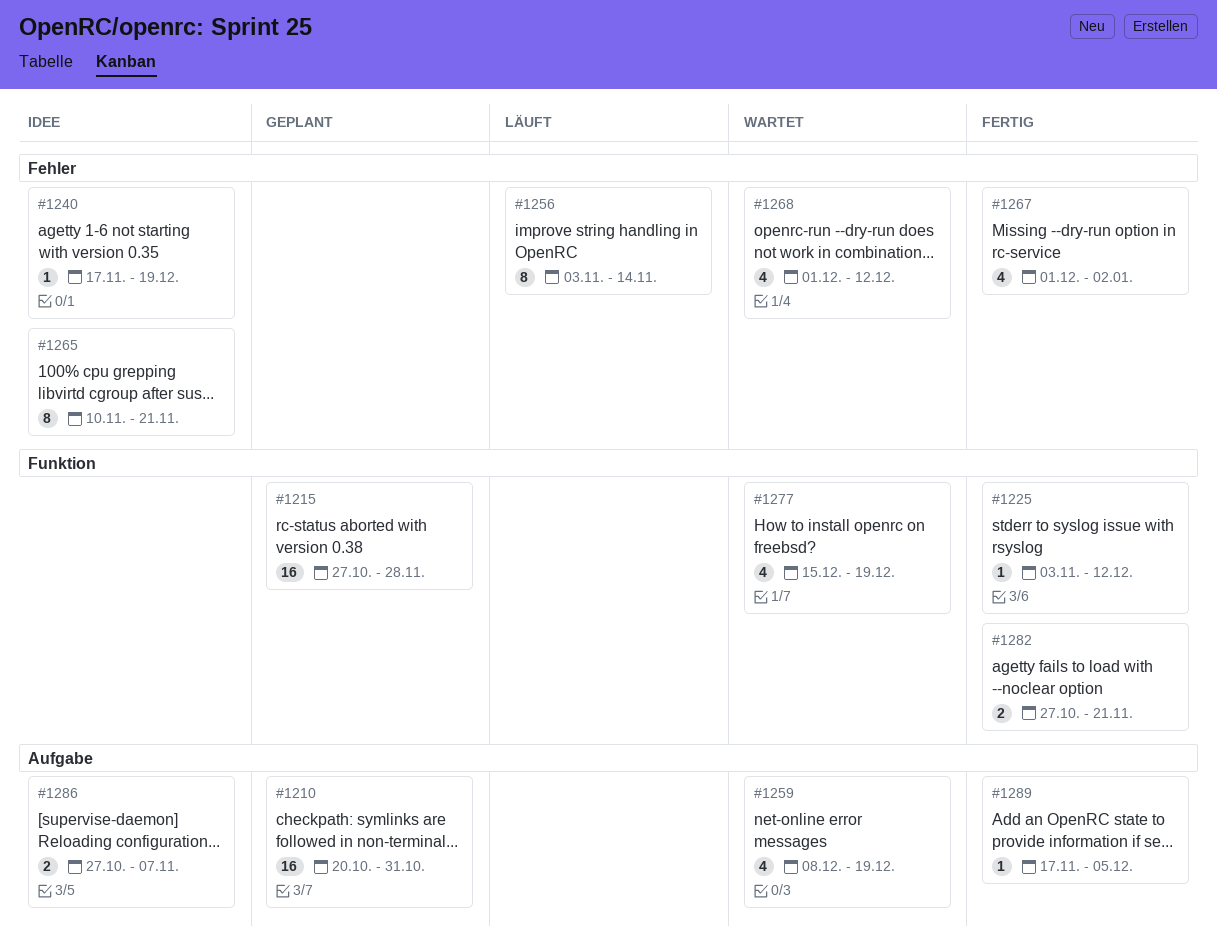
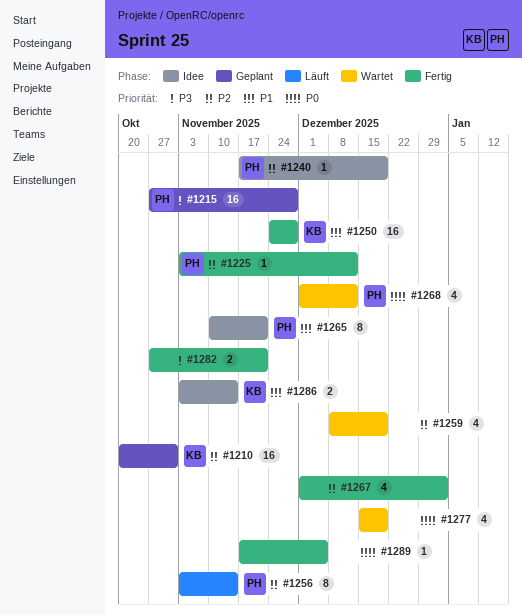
#1250: none -> present
#1286, start: Oct 27 -> Nov 3
#1286, due: Nov 7 -> Nov 14

